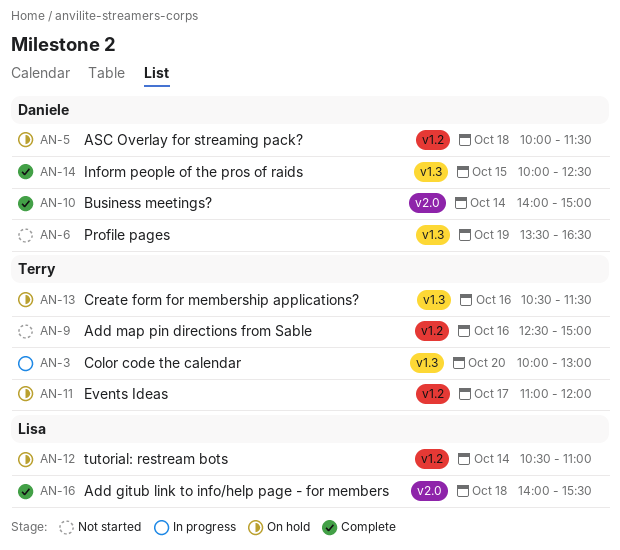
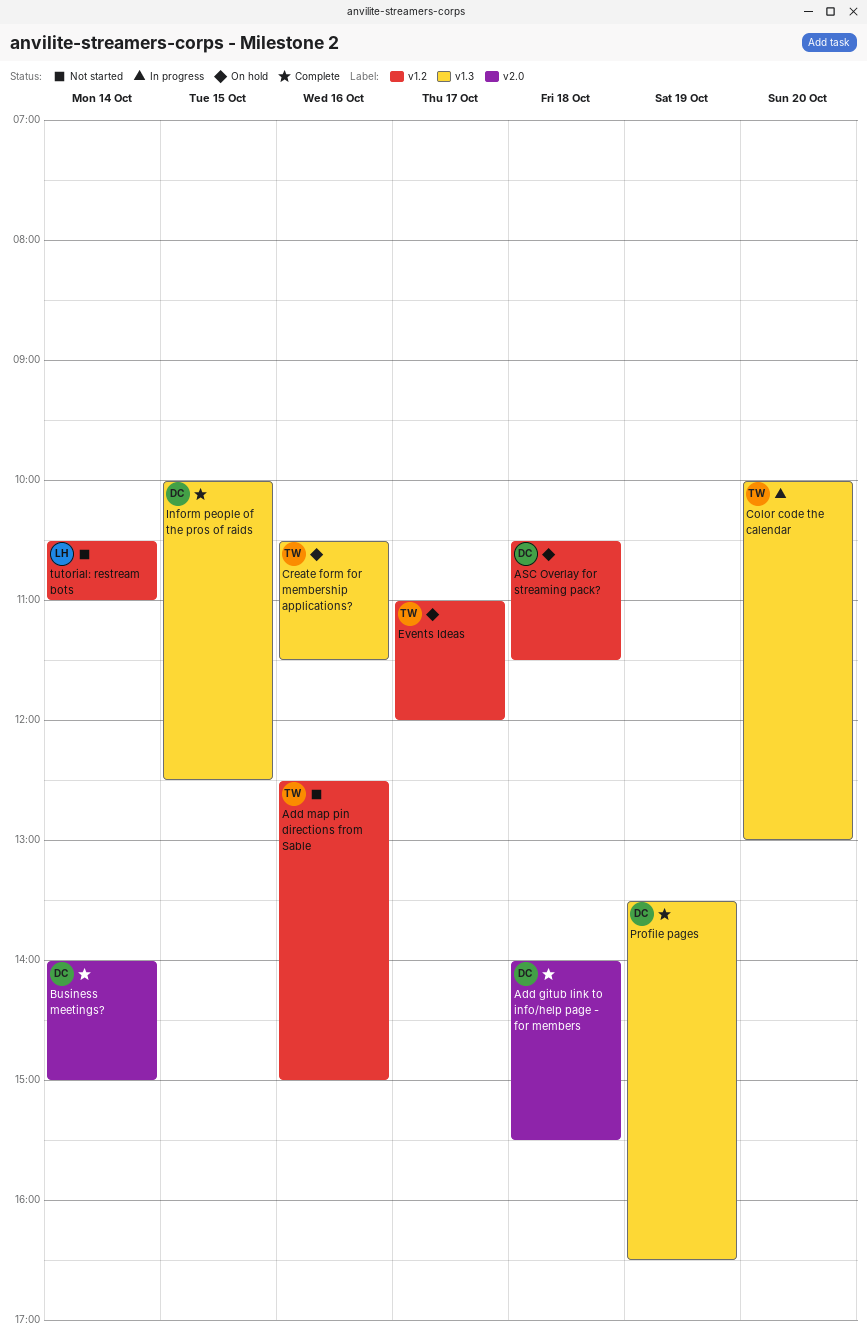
Add gitub link to info/help page - for members, owner: Lisa -> Daniele
ASC Overlay for streaming pack?, begins: 10:00 -> 10:30
Profile pages, status: Not started -> Complete
tutorial: restream bots, status: On hold -> Not started

